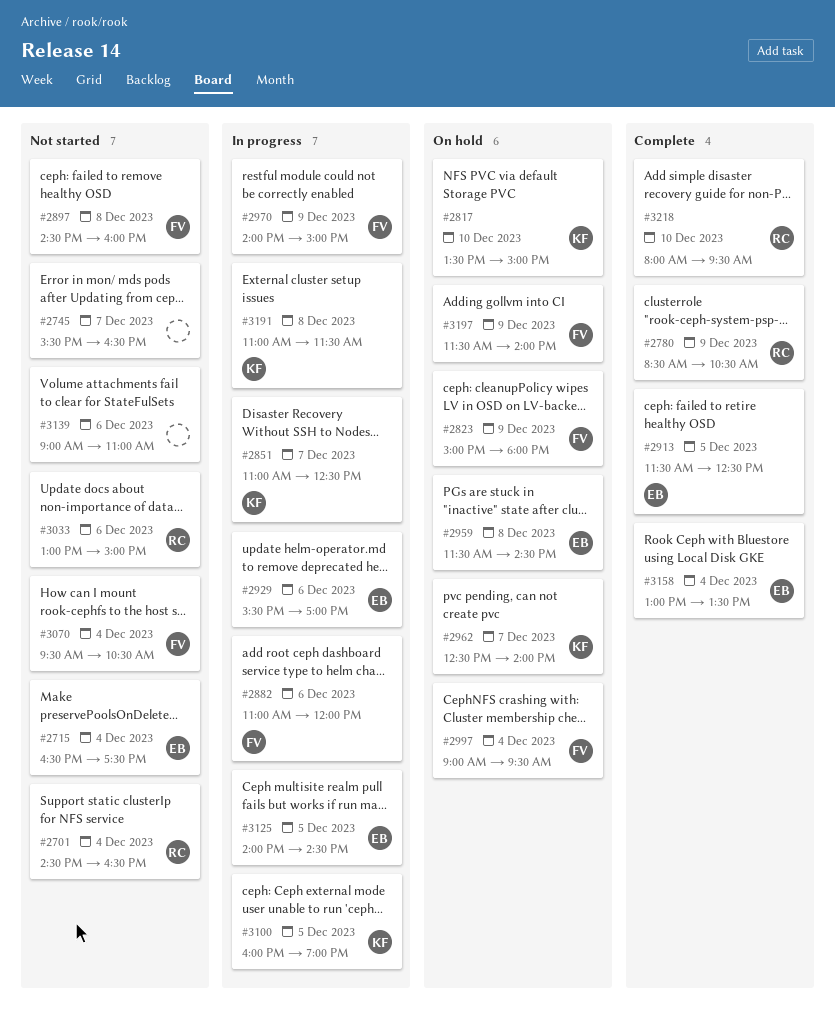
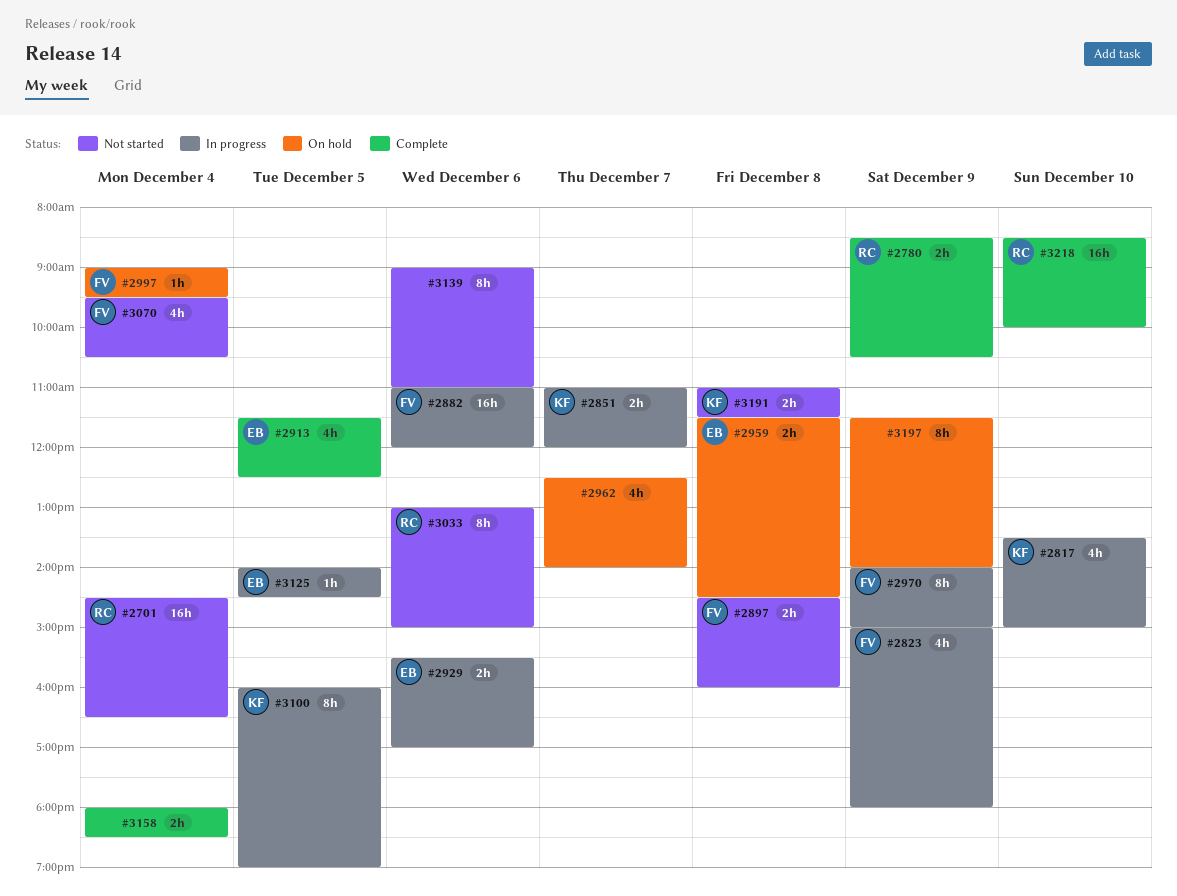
#2715: present -> none
#2745: present -> none
#2817, status: On hold -> In progress
#2823, status: On hold -> In progress
#2851, ends: 12:30 -> 12:00
#2962, owner: KF -> none
#3158, owner: EB -> none
#3158, begins: 13:00 -> 18:00
#3158, ends: 13:30 -> 18:30
#3191, status: In progress -> Not started
#3197, owner: FV -> none
#3218, begins: 08:00 -> 08:30
#3218, ends: 09:30 -> 10:00

